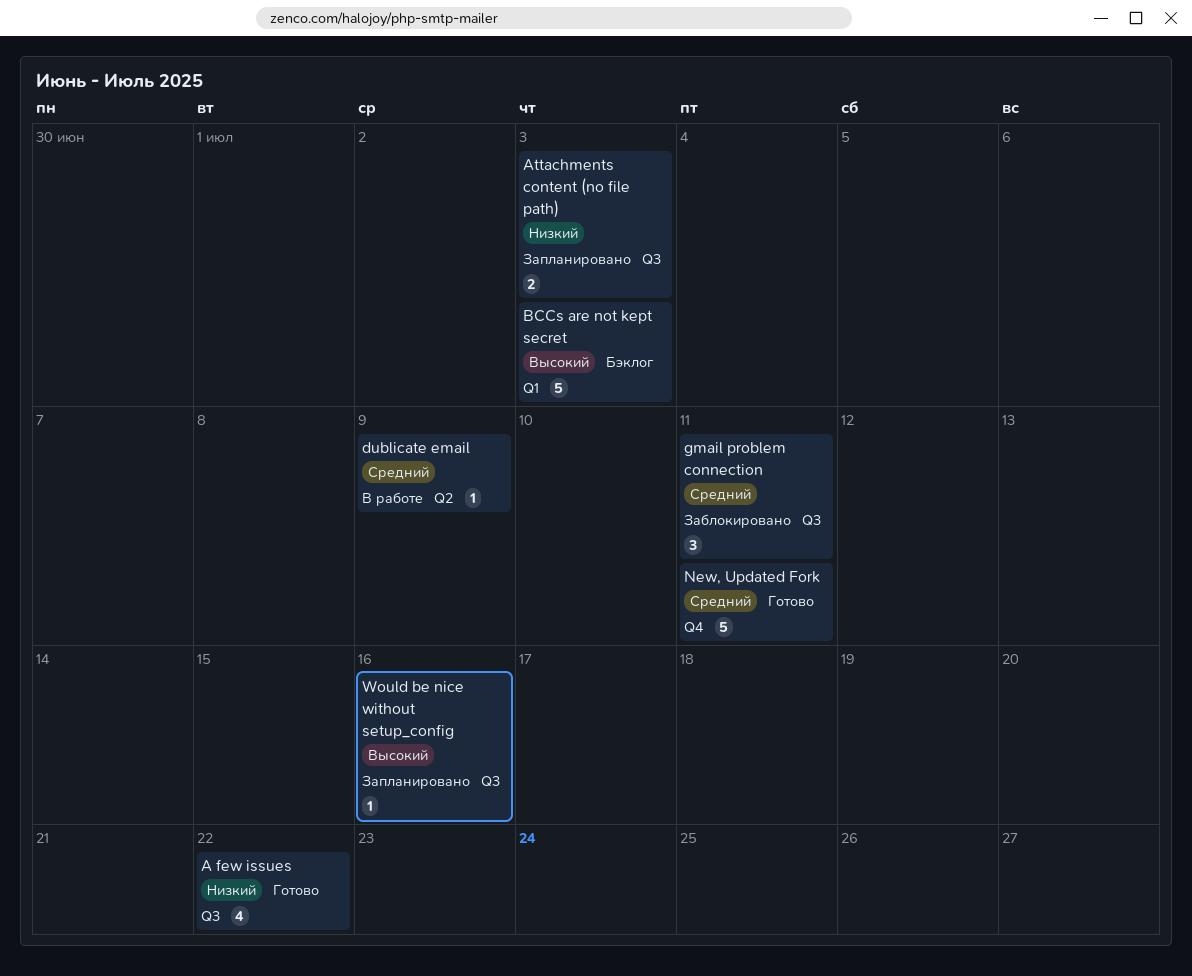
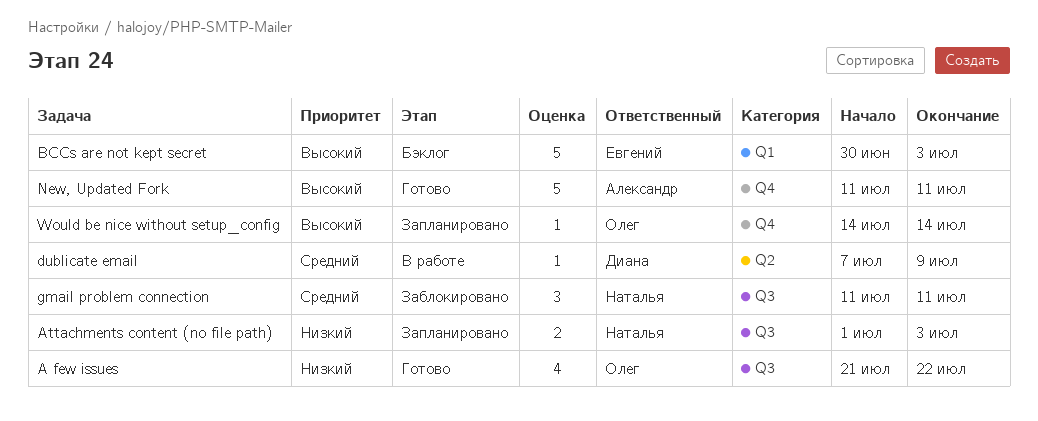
New, Updated Fork, priority: Средний -> Высокий
Would be nice without setup_config, label: Q3 -> Q4
Would be nice without setup_config, due: Jul 16 -> Jul 14

